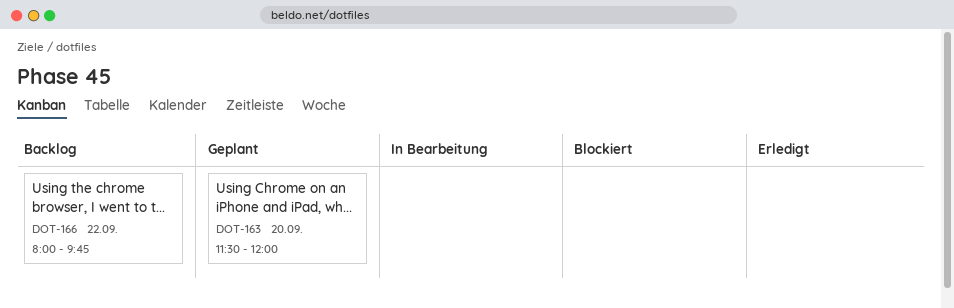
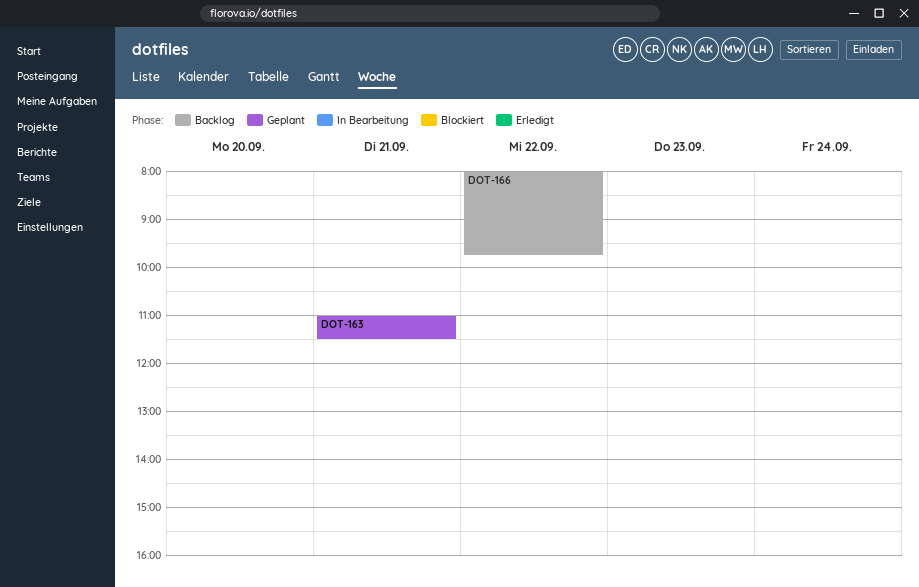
DOT-163, day: Sep 20 -> Sep 21
DOT-163, begins: 11:30 -> 11:00
DOT-163, ends: 12:00 -> 11:30

